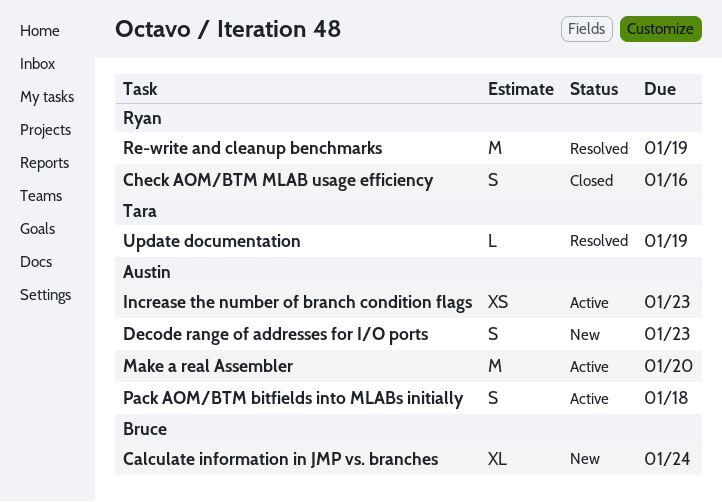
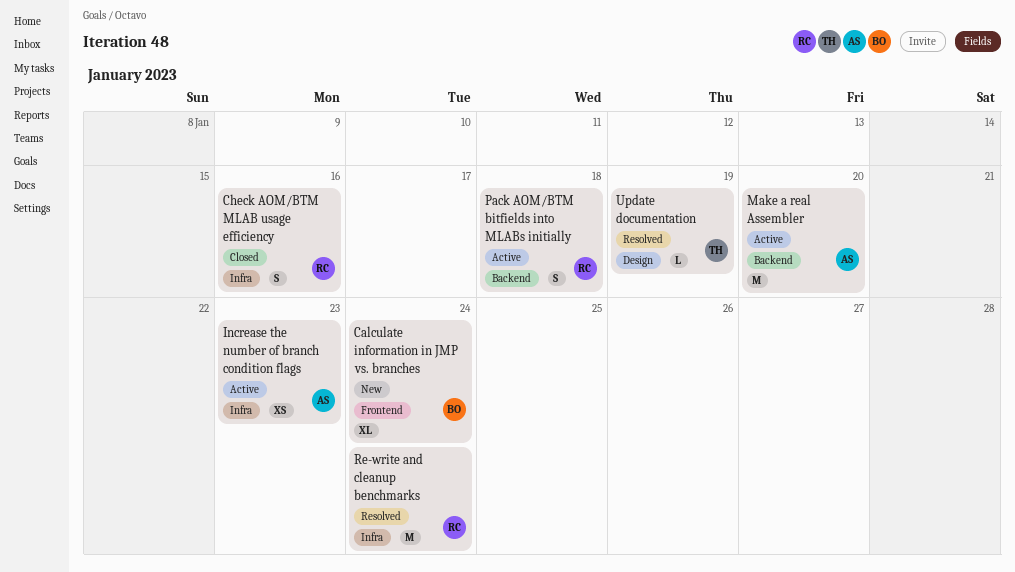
Decode range of addresses for I/O ports: present -> none
Pack AOM/BTM bitfields into MLABs initially, owner: Austin -> Ryan
Re-write and cleanup benchmarks, due: Jan 19 -> Jan 24

